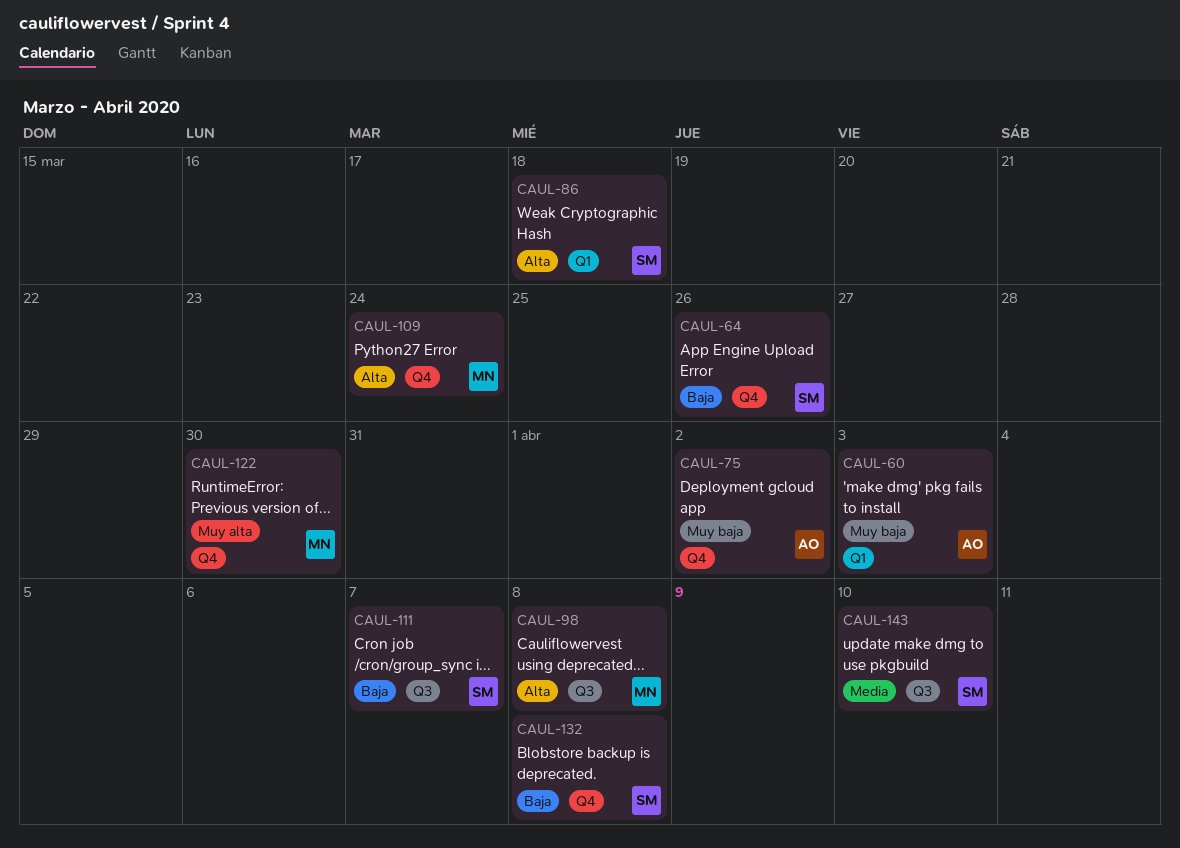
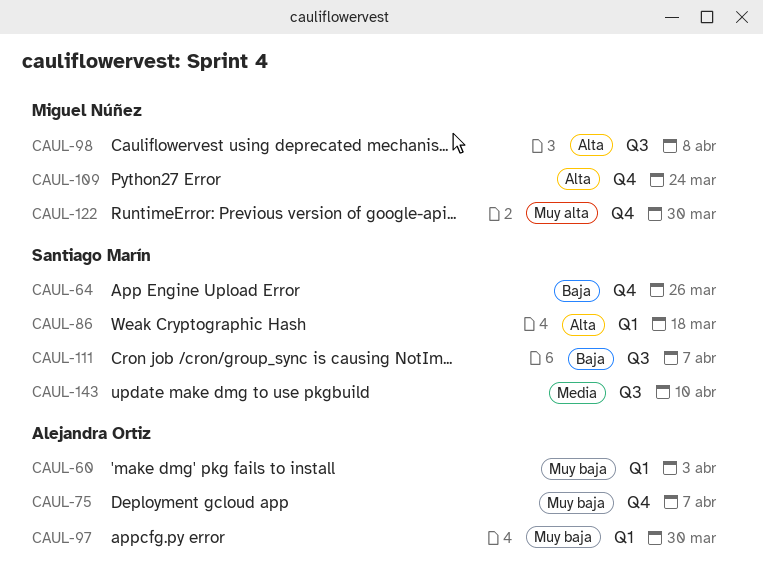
CAUL-75, due: Apr 2 -> Apr 7
CAUL-97: none -> present
CAUL-132: present -> none

